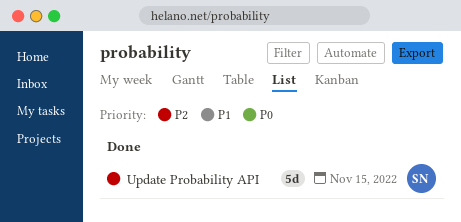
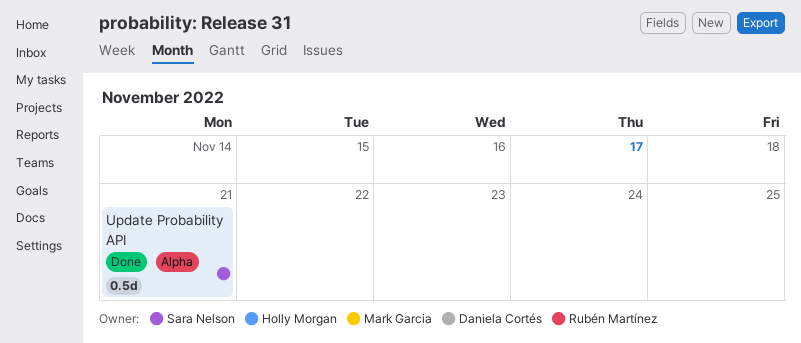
Update Probability API, estimate: 5d -> 0.5d
Update Probability API, due: Nov 15 -> Nov 21

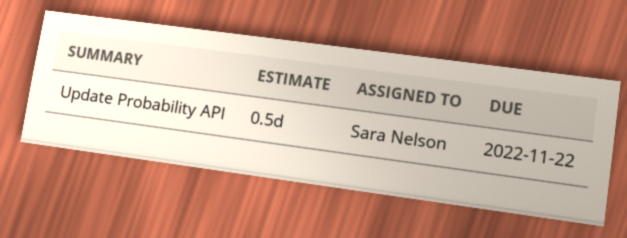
Update Probability API, due: Nov 21 -> Nov 22

